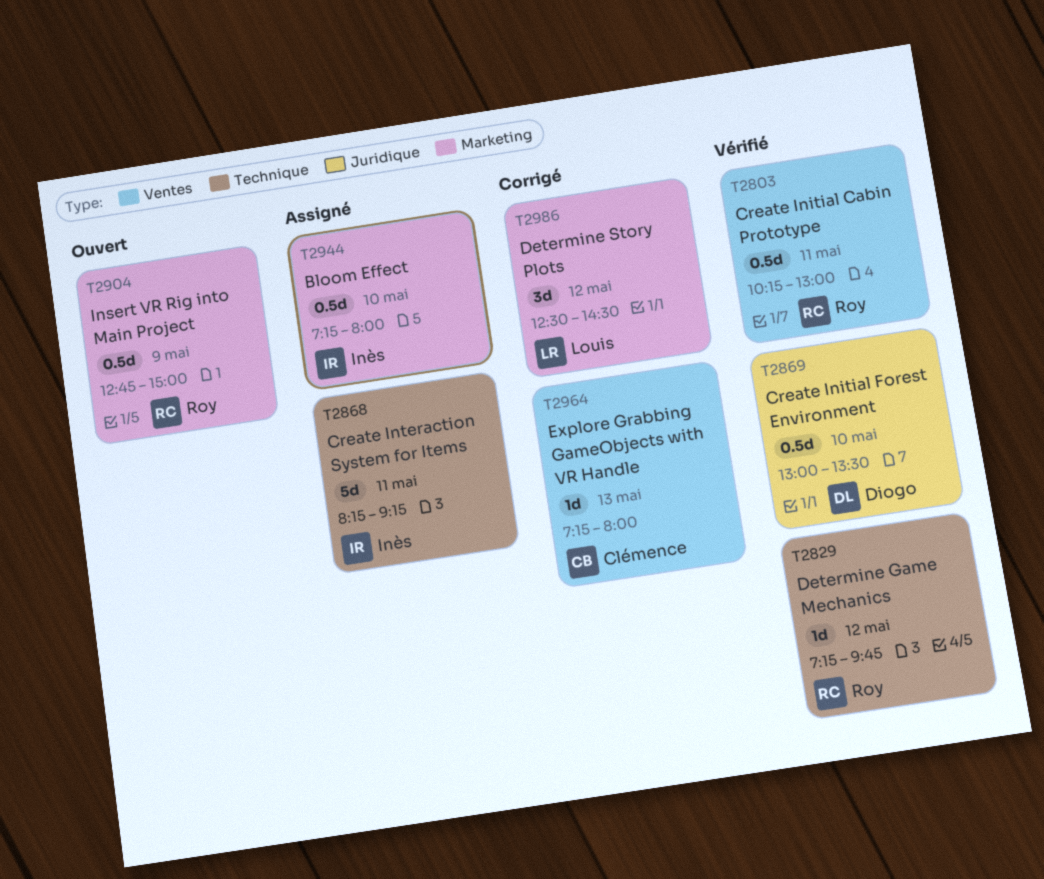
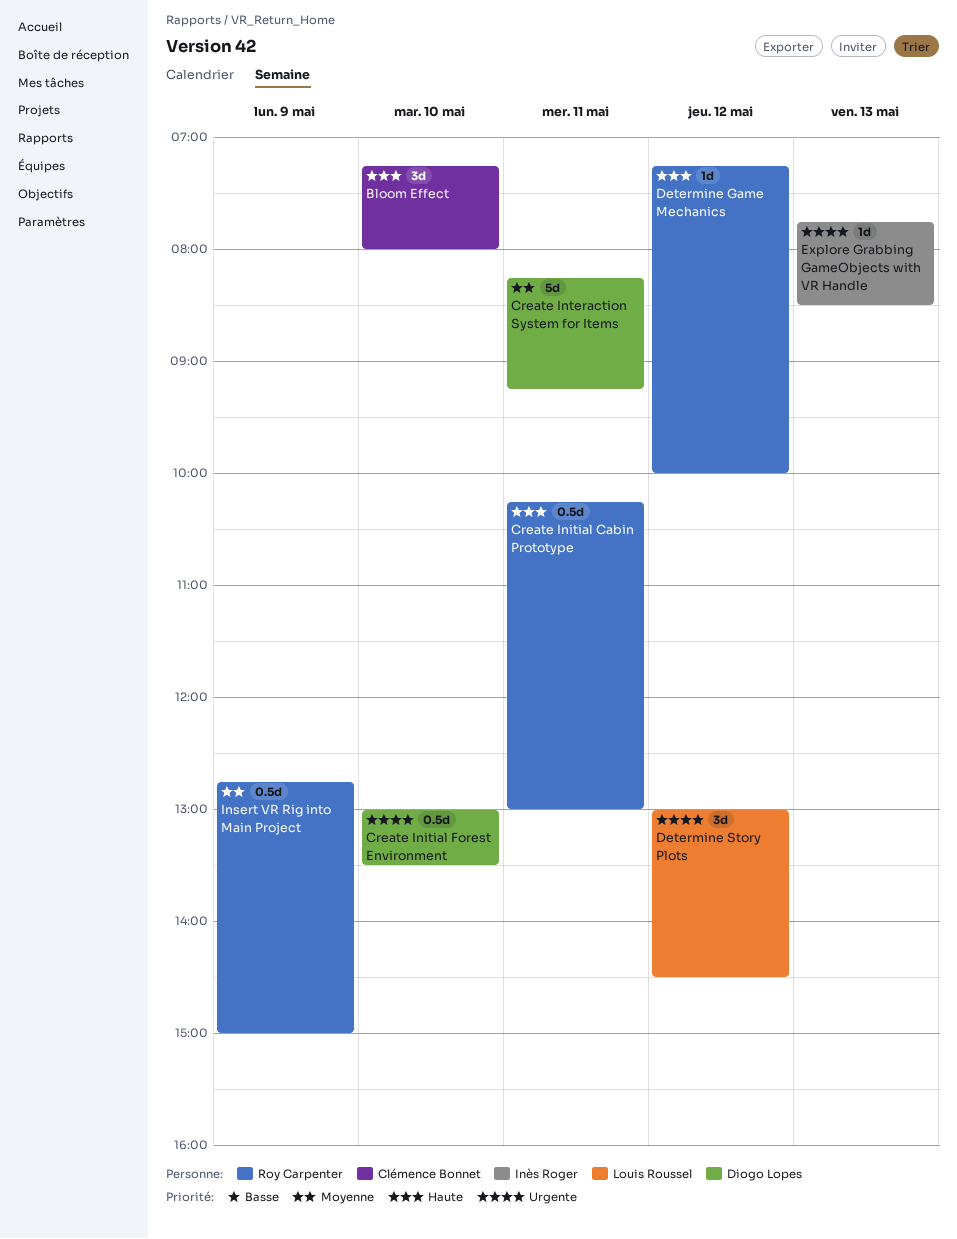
Bloom Effect, owner: Inès Roger -> Clémence Bonnet
Bloom Effect, estimate: 0.5d -> 3d
Create Interaction System for Items, owner: Inès Roger -> Diogo Lopes
Determine Game Mechanics, ends: 09:45 -> 10:00
Determine Story Plots, begins: 12:30 -> 13:00
Explore Grabbing GameObjects with VR Handle, owner: Clémence Bonnet -> Inès Roger
Explore Grabbing GameObjects with VR Handle, begins: 07:15 -> 07:45
Explore Grabbing GameObjects with VR Handle, ends: 08:00 -> 08:30

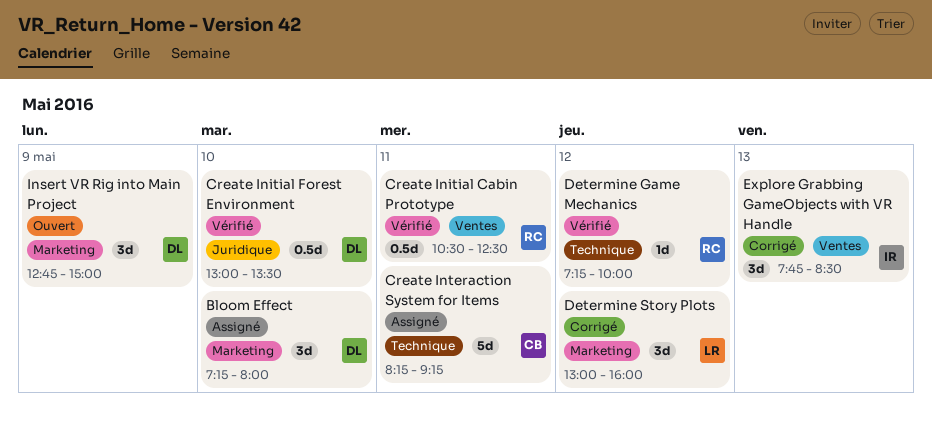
Bloom Effect, owner: Clémence Bonnet -> Diogo Lopes
Create Initial Cabin Prototype, begins: 10:15 -> 10:30
Create Initial Cabin Prototype, ends: 13:00 -> 12:30
Create Interaction System for Items, owner: Diogo Lopes -> Clémence Bonnet
Determine Story Plots, ends: 14:30 -> 16:00
Explore Grabbing GameObjects with VR Handle, estimate: 1d -> 3d
Insert VR Rig into Main Project, owner: Roy Carpenter -> Diogo Lopes
Insert VR Rig into Main Project, estimate: 0.5d -> 3d

